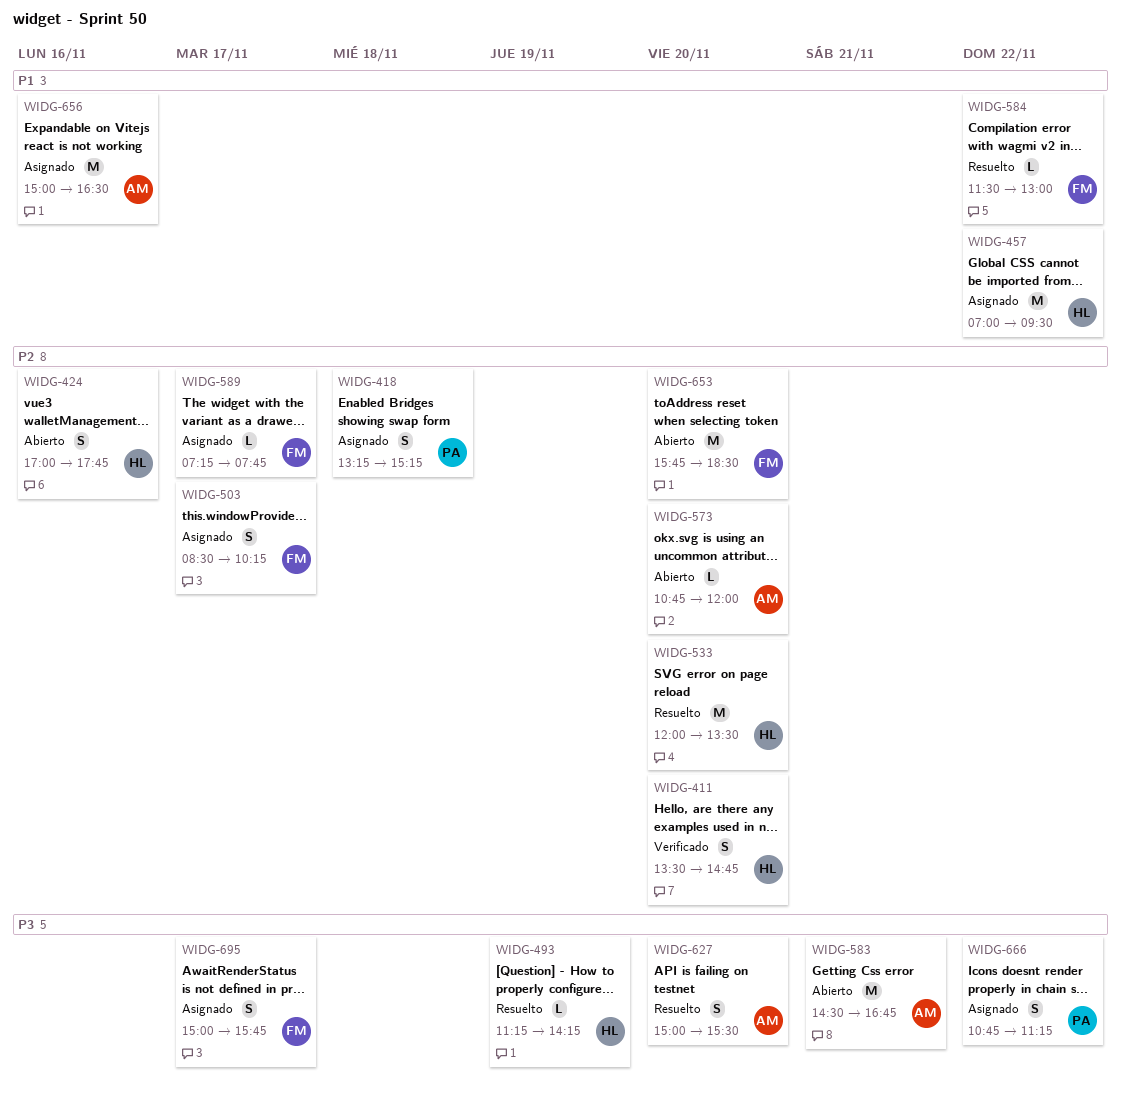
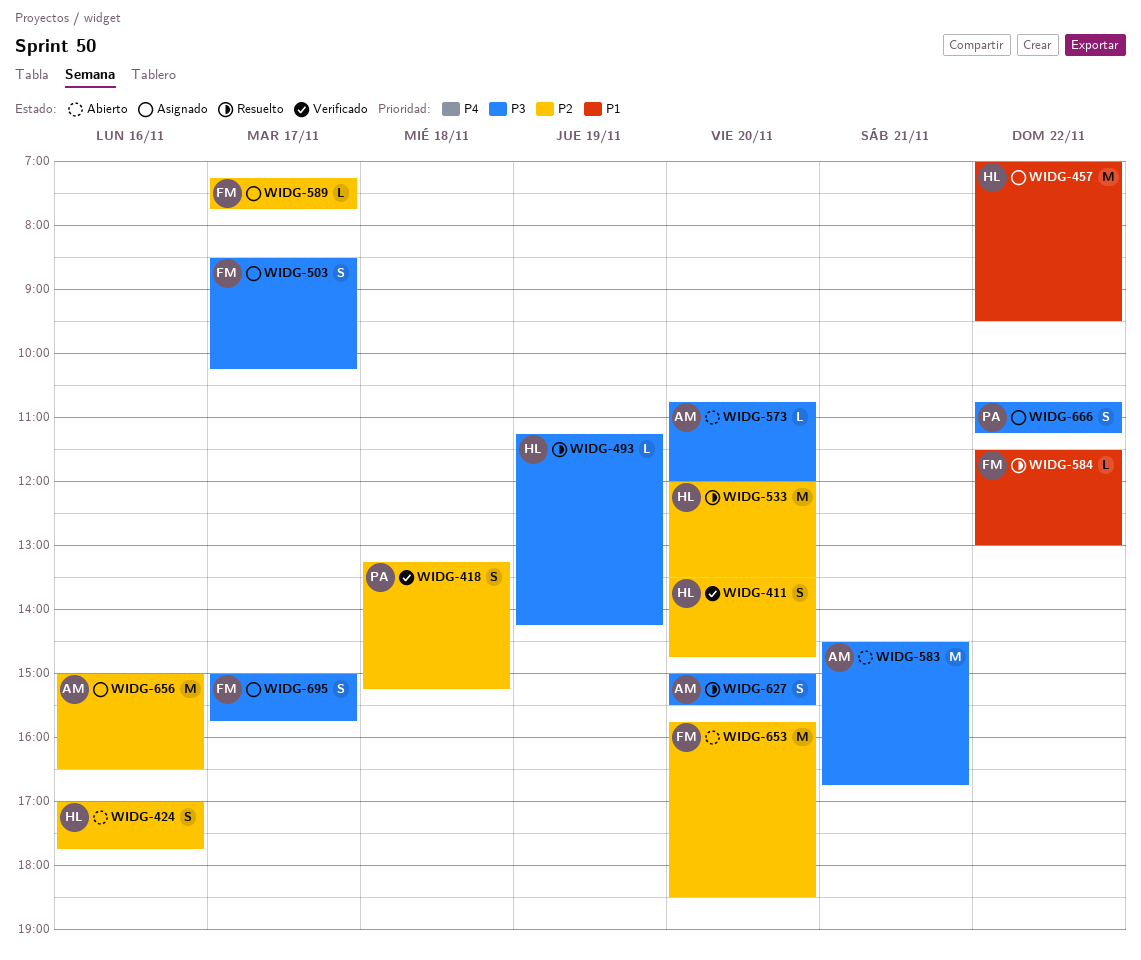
WIDG-418, status: Asignado -> Verificado
WIDG-503, priority: P2 -> P3
WIDG-573, priority: P2 -> P3
WIDG-656, priority: P1 -> P2

